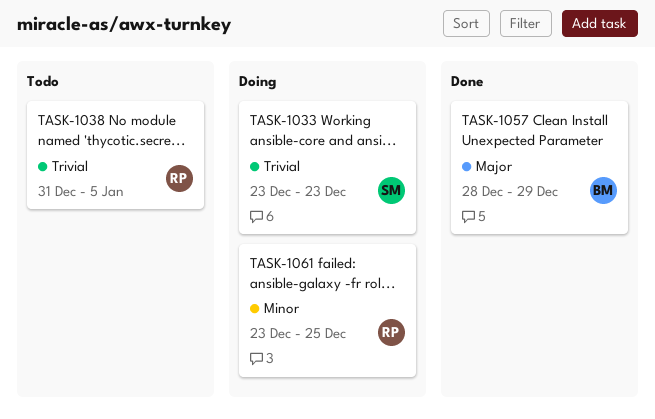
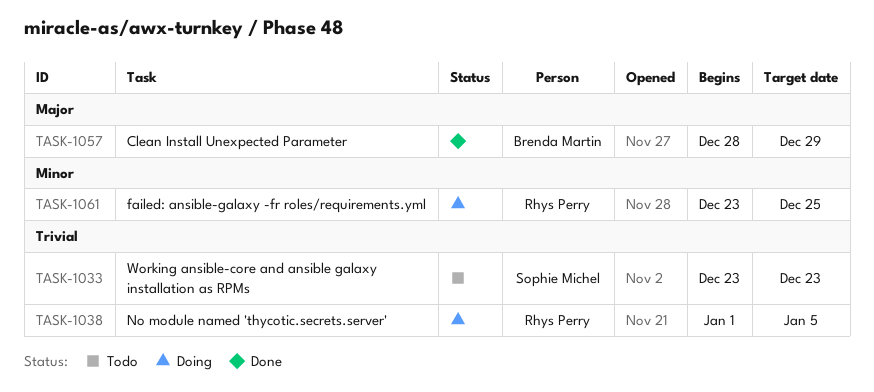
TASK-1033, status: Doing -> Todo
TASK-1038, status: Todo -> Doing
TASK-1038, start: Dec 31 -> Jan 1

